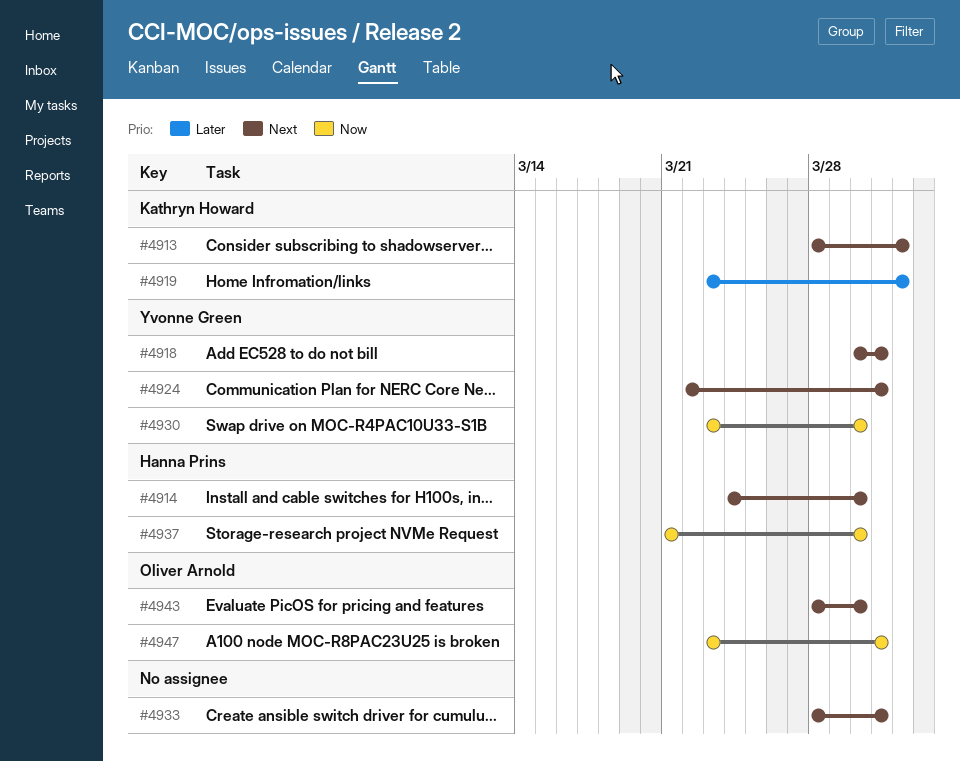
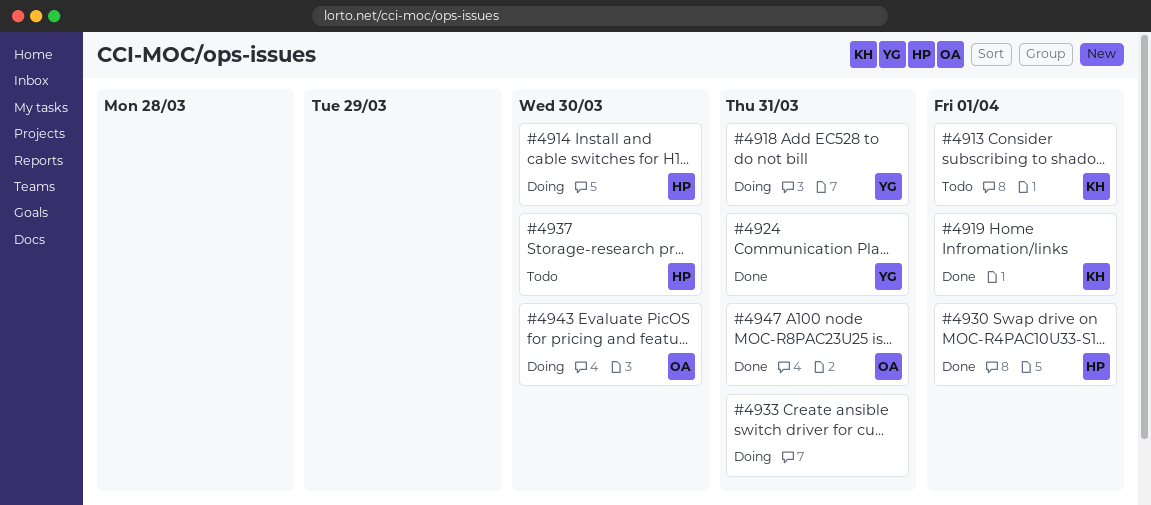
#4930, owner: Yvonne Green -> Hanna Prins
#4930, due: Mar 30 -> Apr 1

